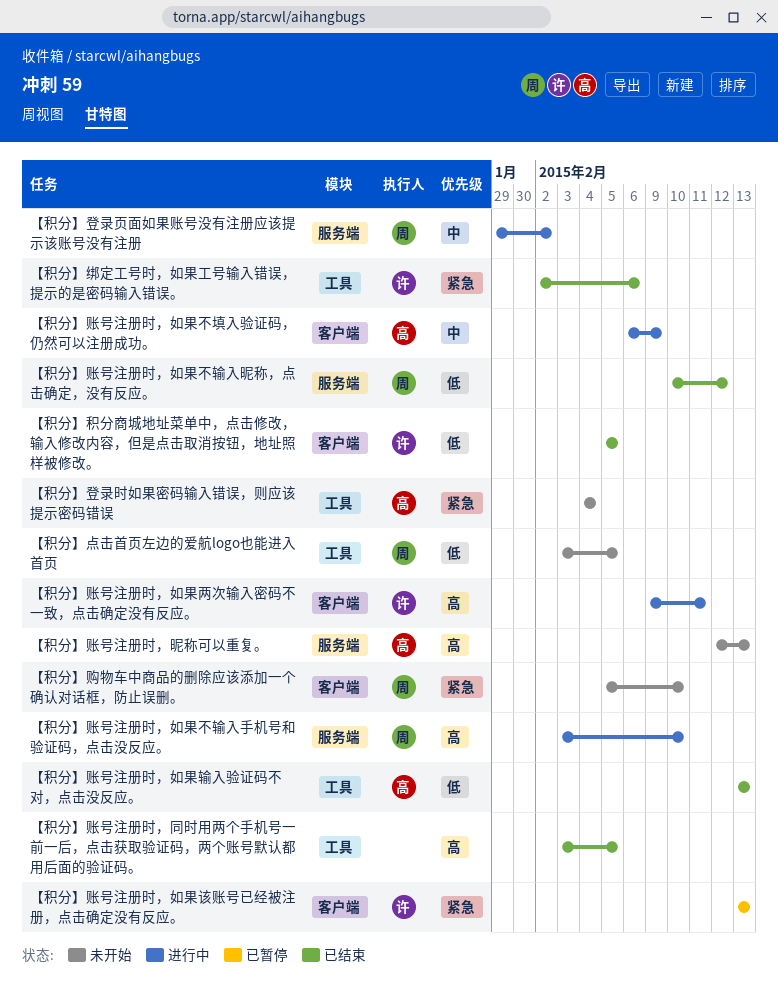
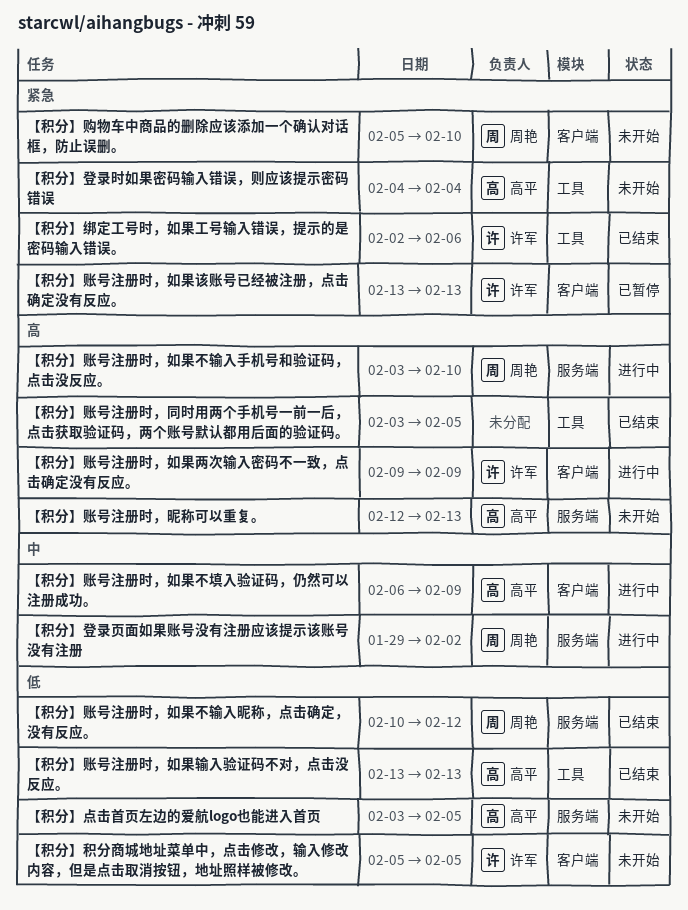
【积分】点击首页左边的爱航logo也能进入首页, owner: 周艳 -> 高平
【积分】点击首页左边的爱航logo也能进入首页, label: 工具 -> 服务端
【积分】积分商城地址菜单中，点击修改，输入修改内容，但是点击取消按钮，地址照样被修改。, status: 已结束 -> 未开始
【积分】账号注册时，如果两次输入密码不一致，点击确定没有反应。, due: Feb 11 -> Feb 9

